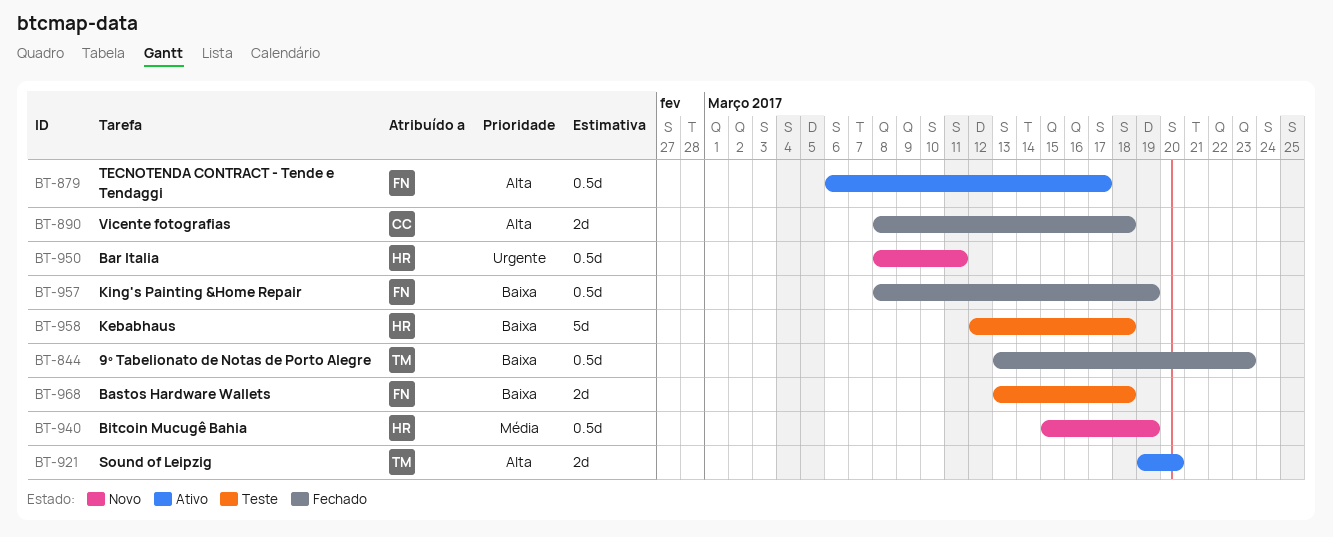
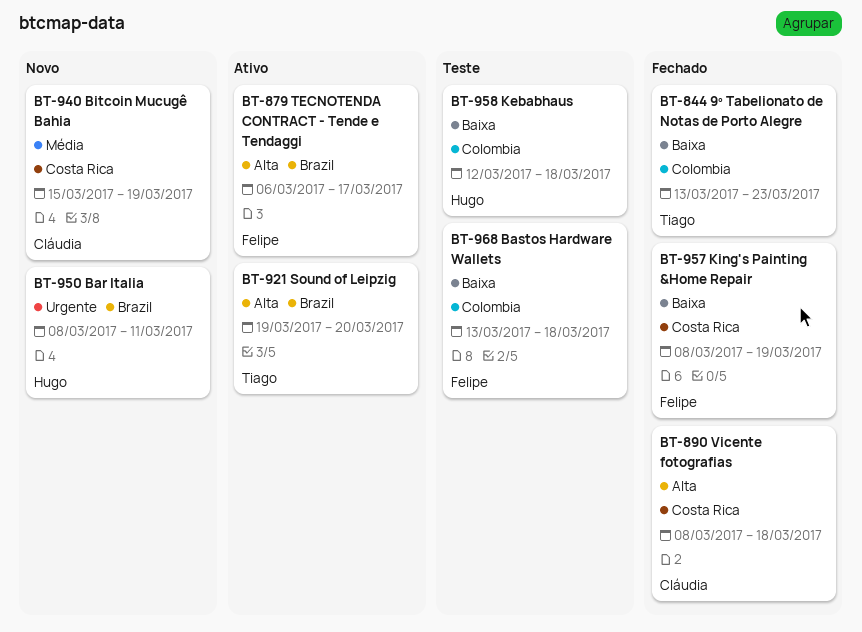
BT-940, owner: Hugo -> Cláudia

